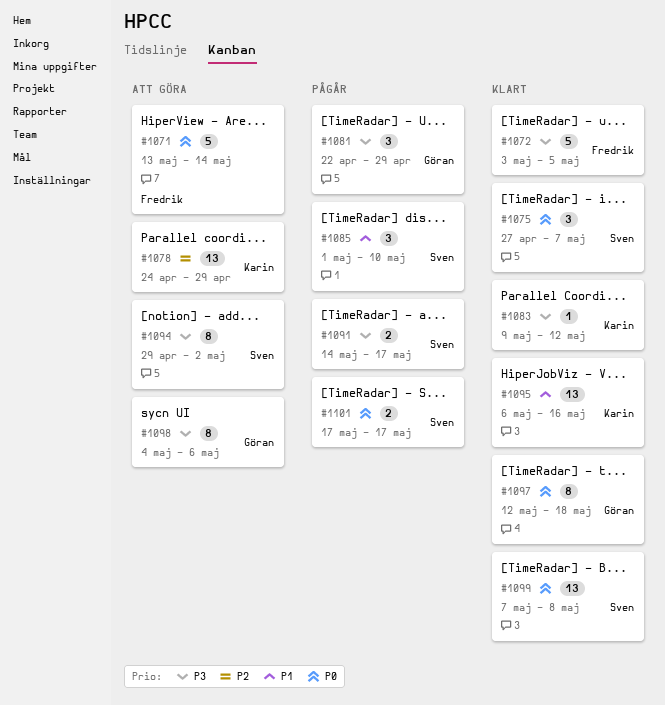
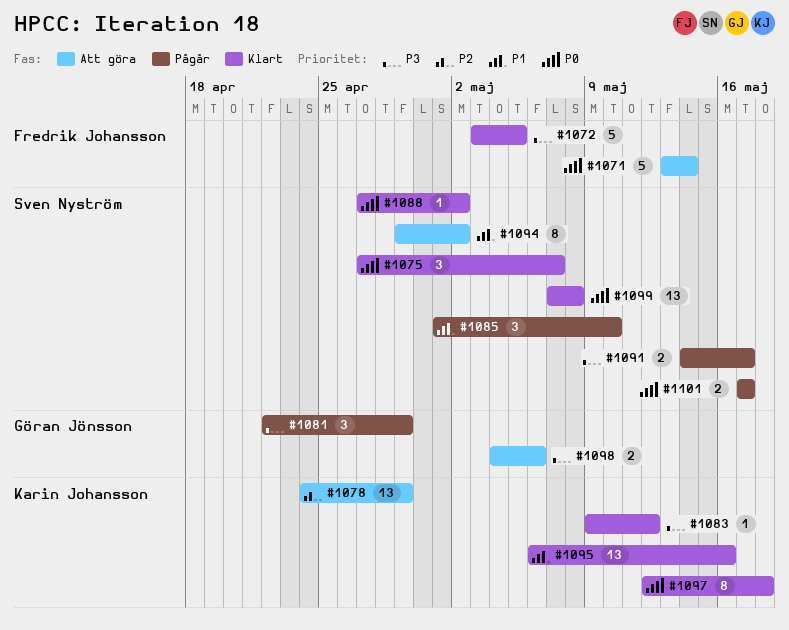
#1088: none -> present
#1094, priority: P3 -> P1
#1097, owner: Göran Jönsson -> Karin Johansson
#1098, estimate: 8 -> 2

